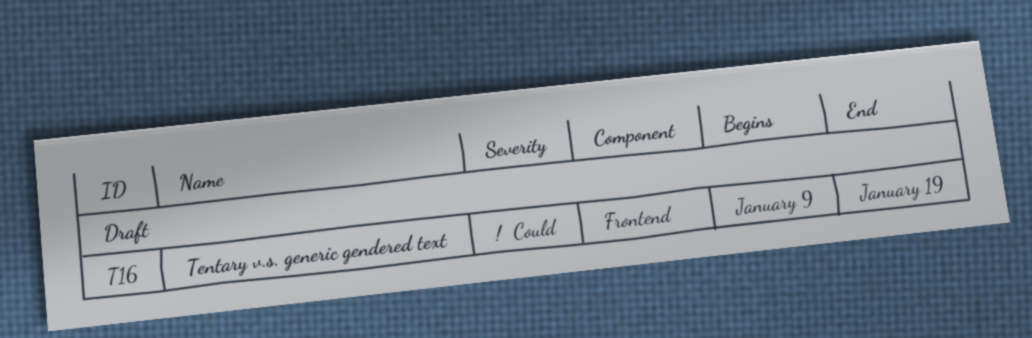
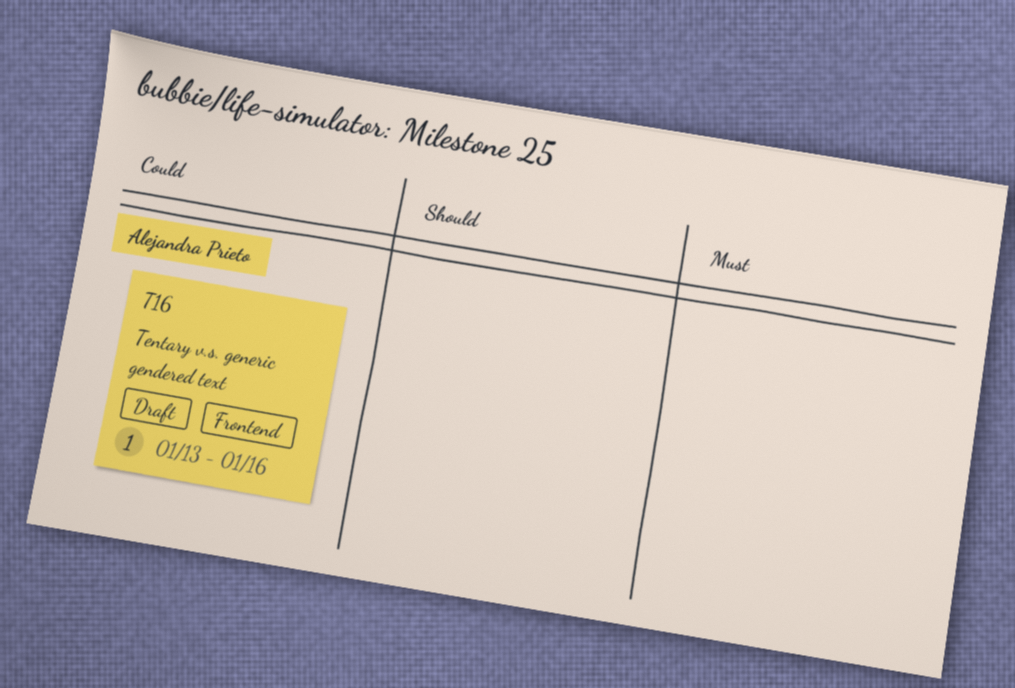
T16, start: Jan 9 -> Jan 13
T16, due: Jan 19 -> Jan 16

